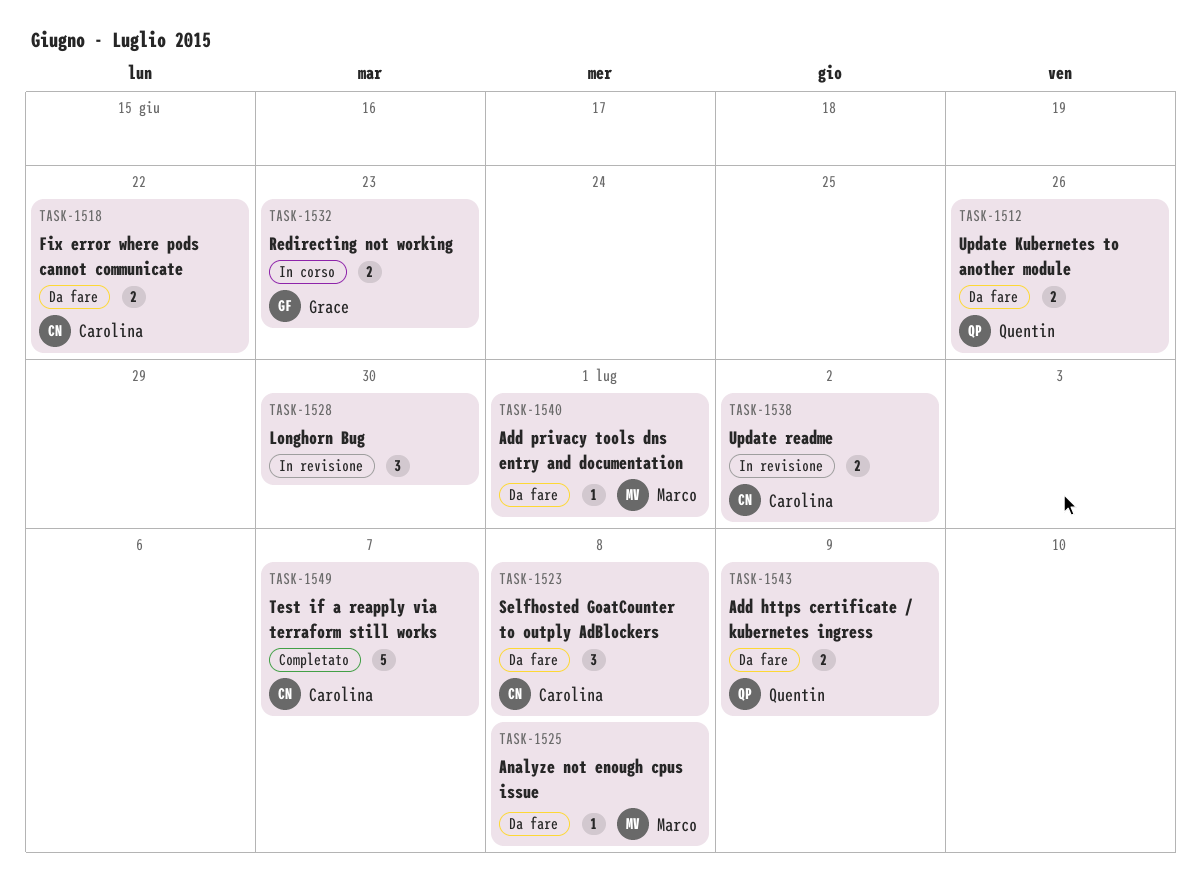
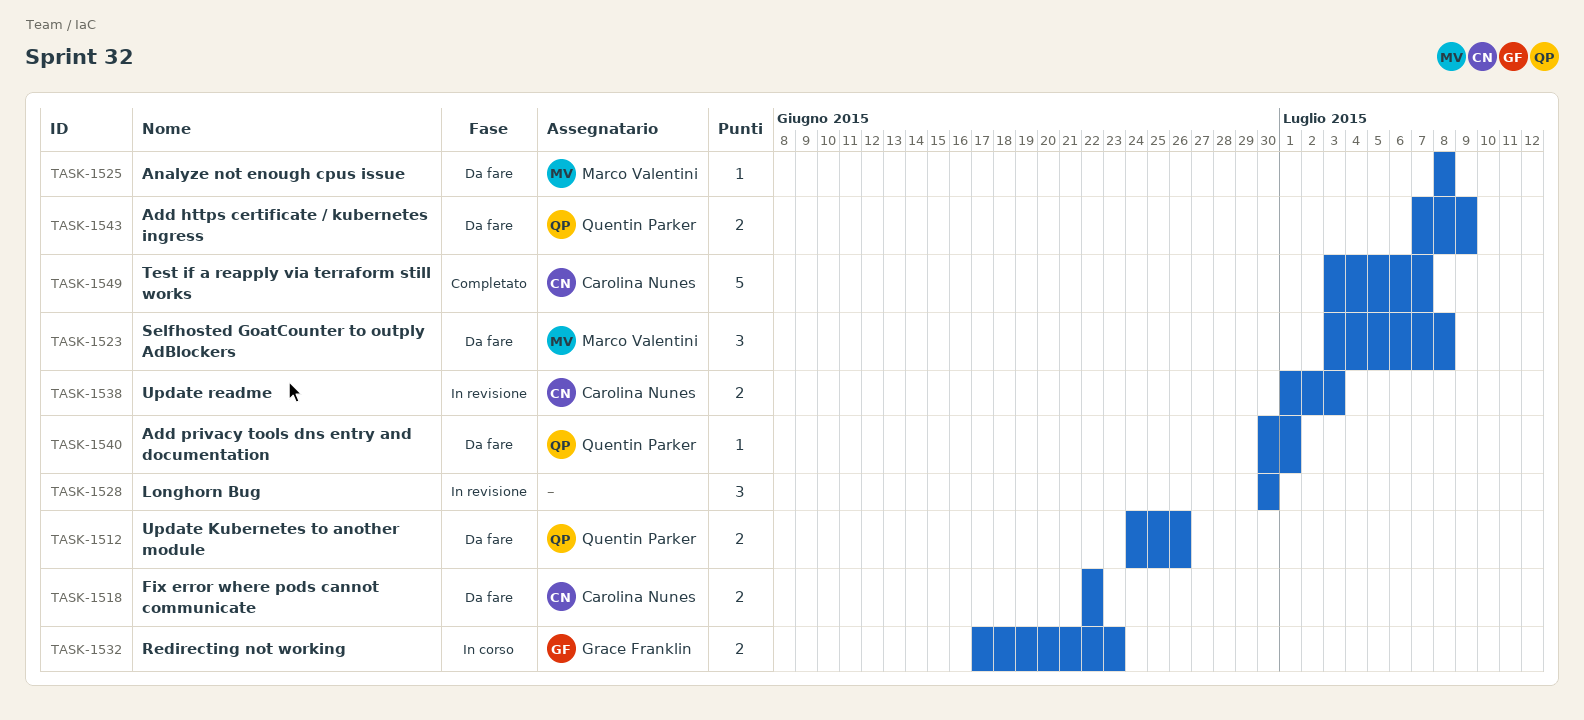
TASK-1523, owner: Carolina Nunes -> Marco Valentini
TASK-1538, due: Jul 2 -> Jul 3
TASK-1540, owner: Marco Valentini -> Quentin Parker

